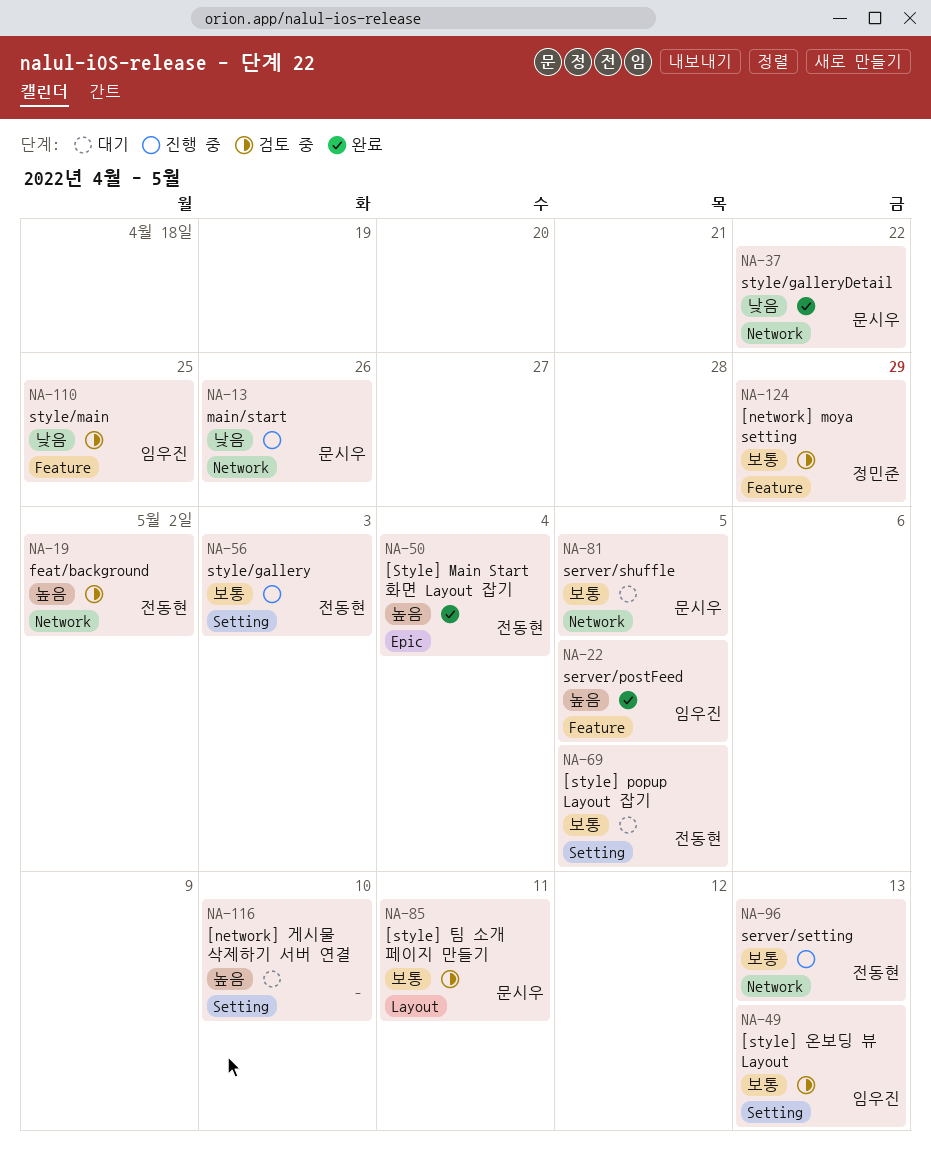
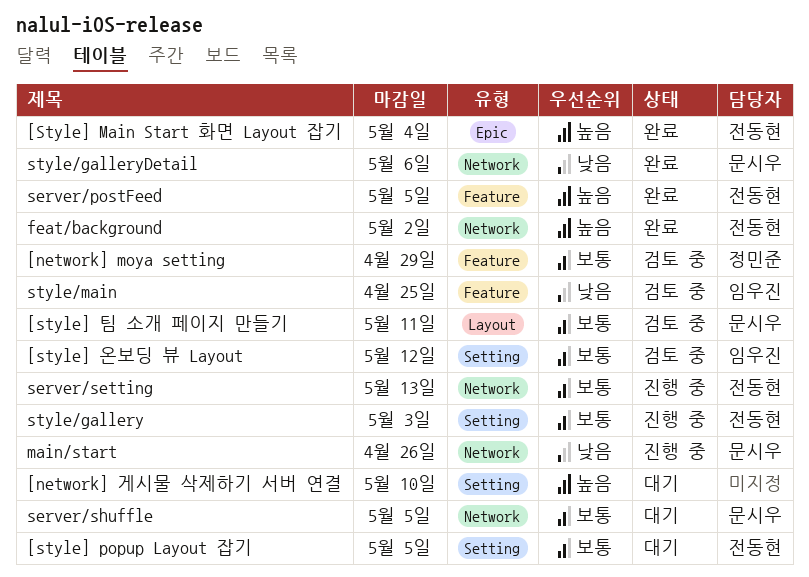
[style] 온보딩 뷰 Layout, due: May 13 -> May 12
feat/background, status: 검토 중 -> 완료
server/postFeed, owner: 임우진 -> 전동현
style/galleryDetail, due: Apr 22 -> May 6

